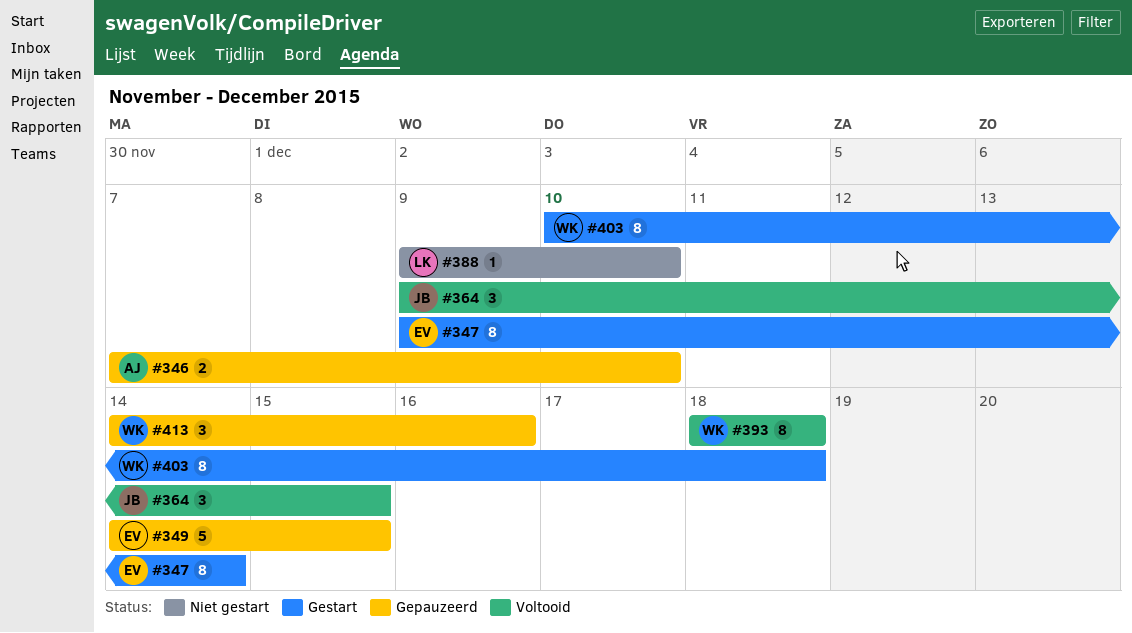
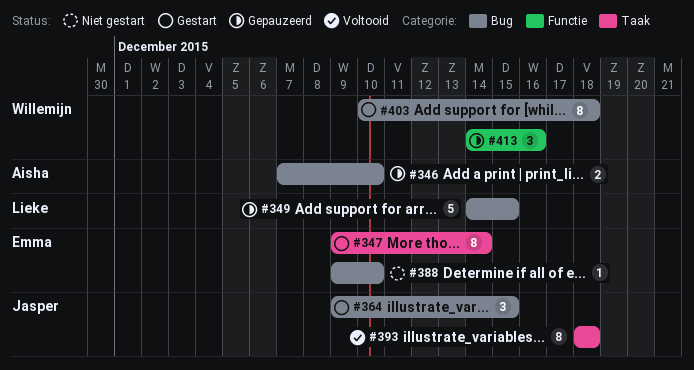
#349, owner: Emma -> Lieke
#364, status: Voltooid -> Gestart
#388, owner: Lieke -> Emma
#393, owner: Willemijn -> Jasper

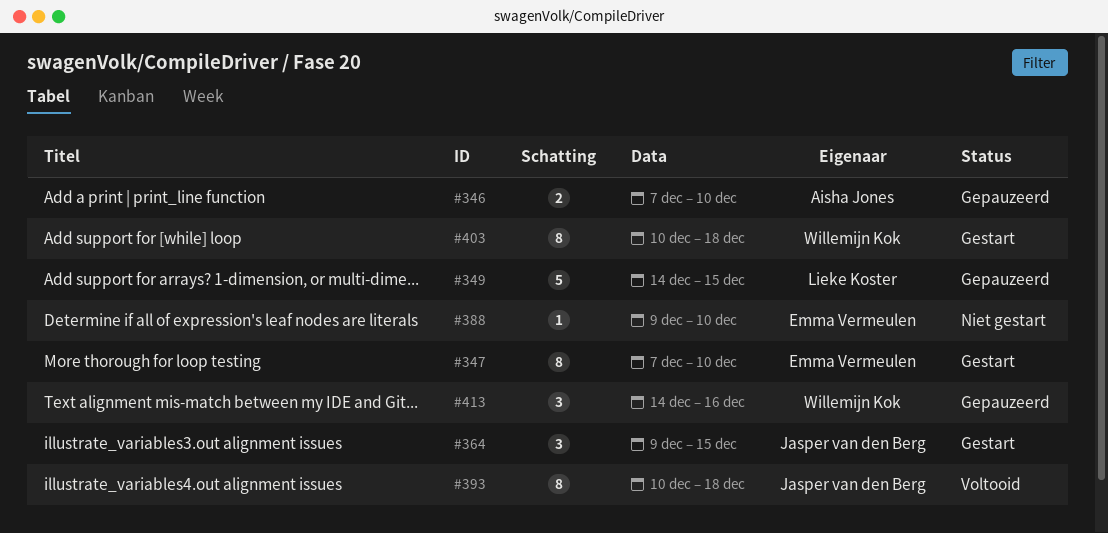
#347, start: Dec 9 -> Dec 7
#347, due: Dec 14 -> Dec 10
#393, start: Dec 18 -> Dec 10

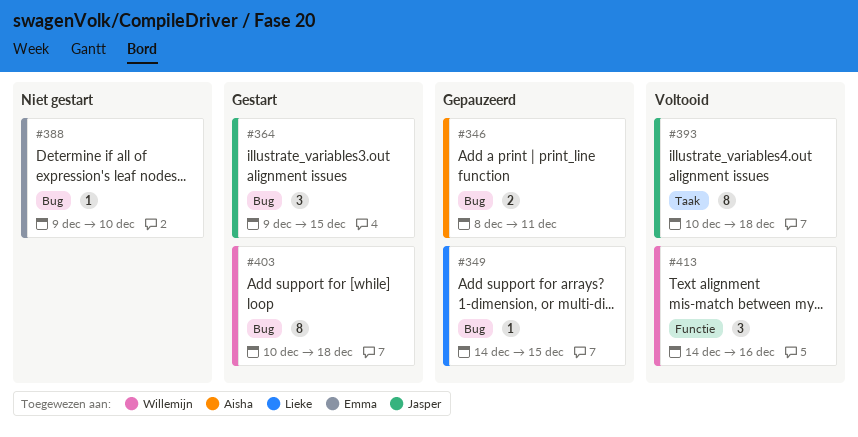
#346, start: Dec 7 -> Dec 8
#346, due: Dec 10 -> Dec 11
#347: present -> none
#349, estimate: 5 -> 1
#413, status: Gepauzeerd -> Voltooid

